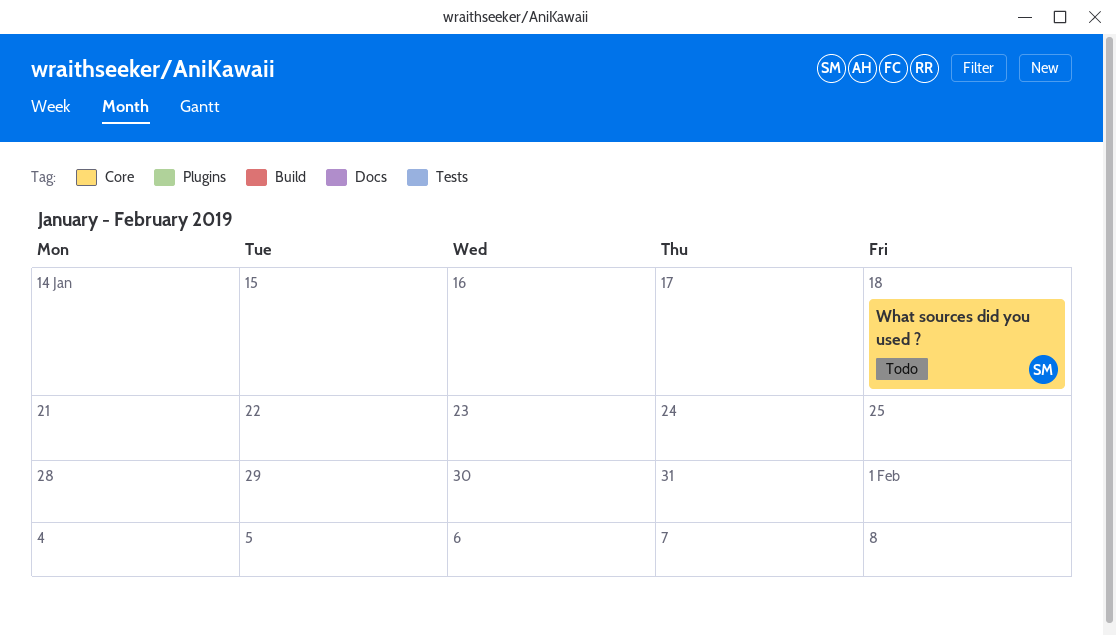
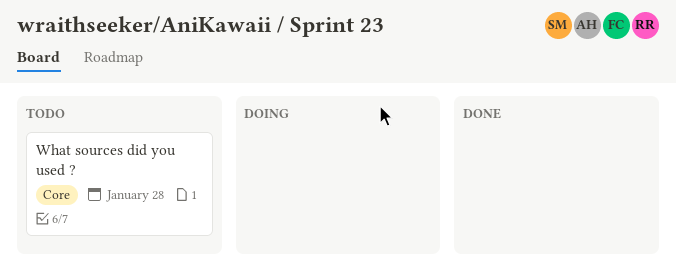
What sources did you used ?, due: Jan 18 -> Jan 28

